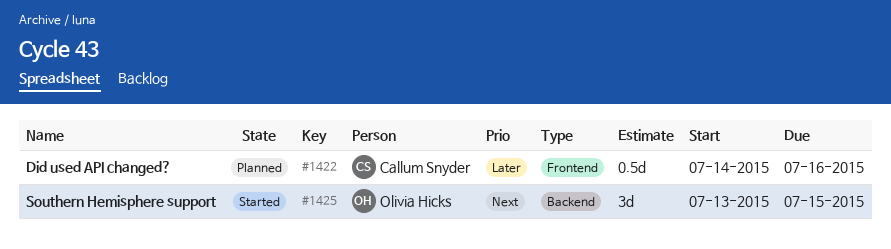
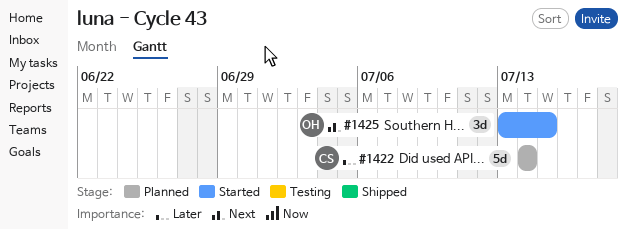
#1422, estimate: 0.5d -> 5d
#1422, due: Jul 16 -> Jul 14

